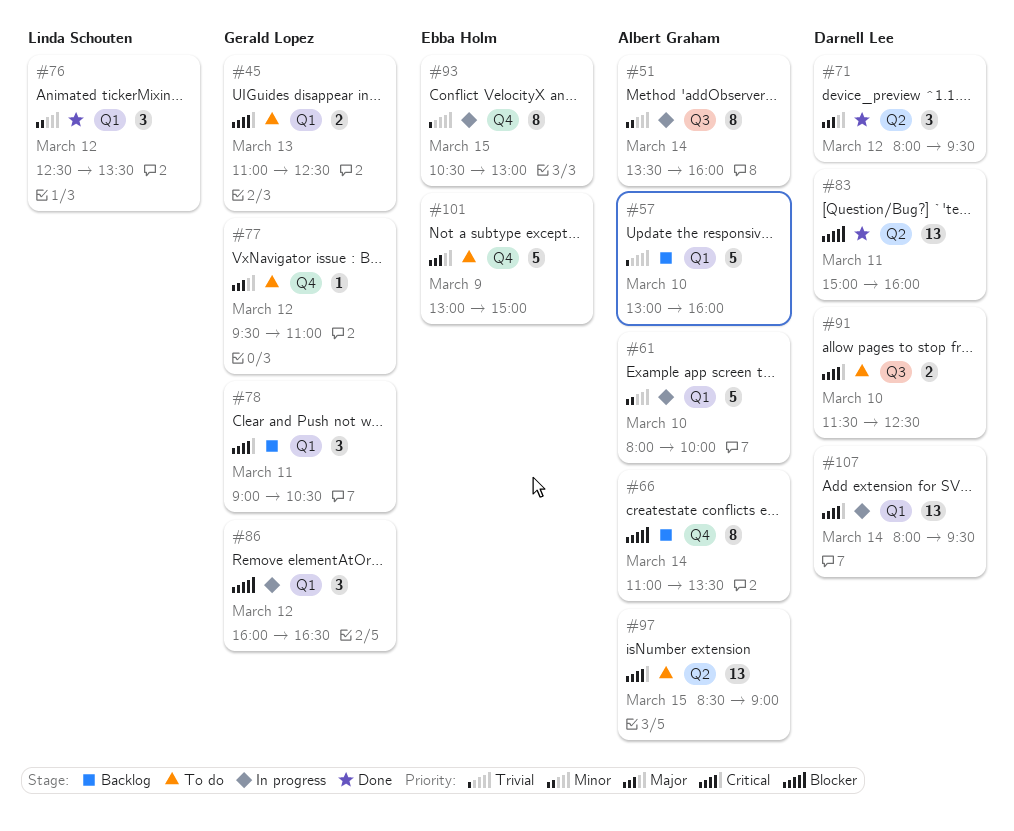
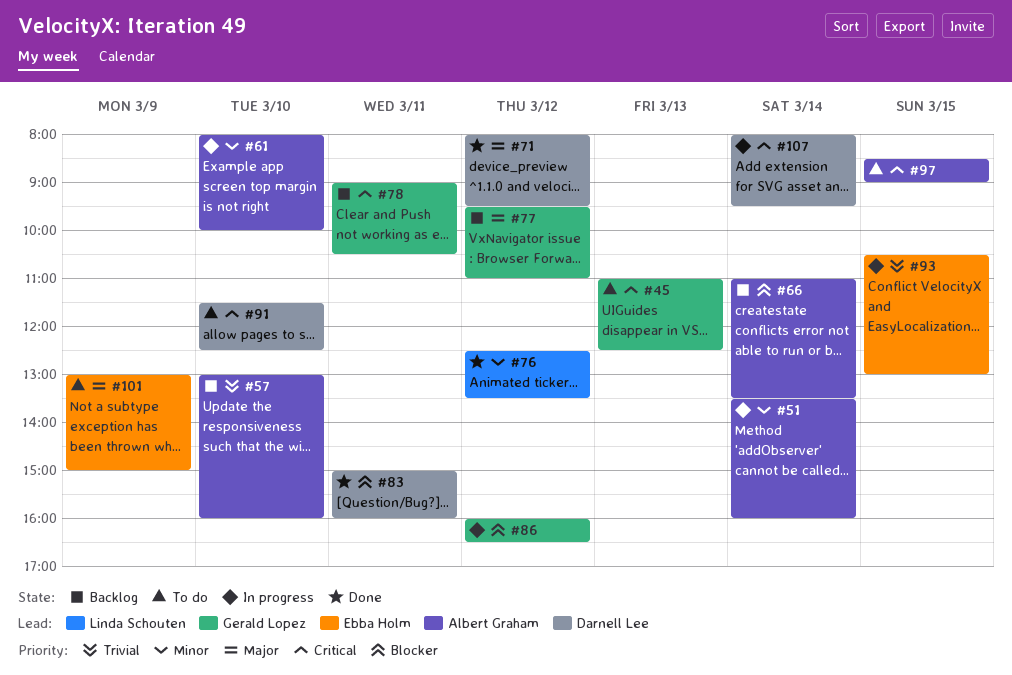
#77, status: To do -> Backlog

